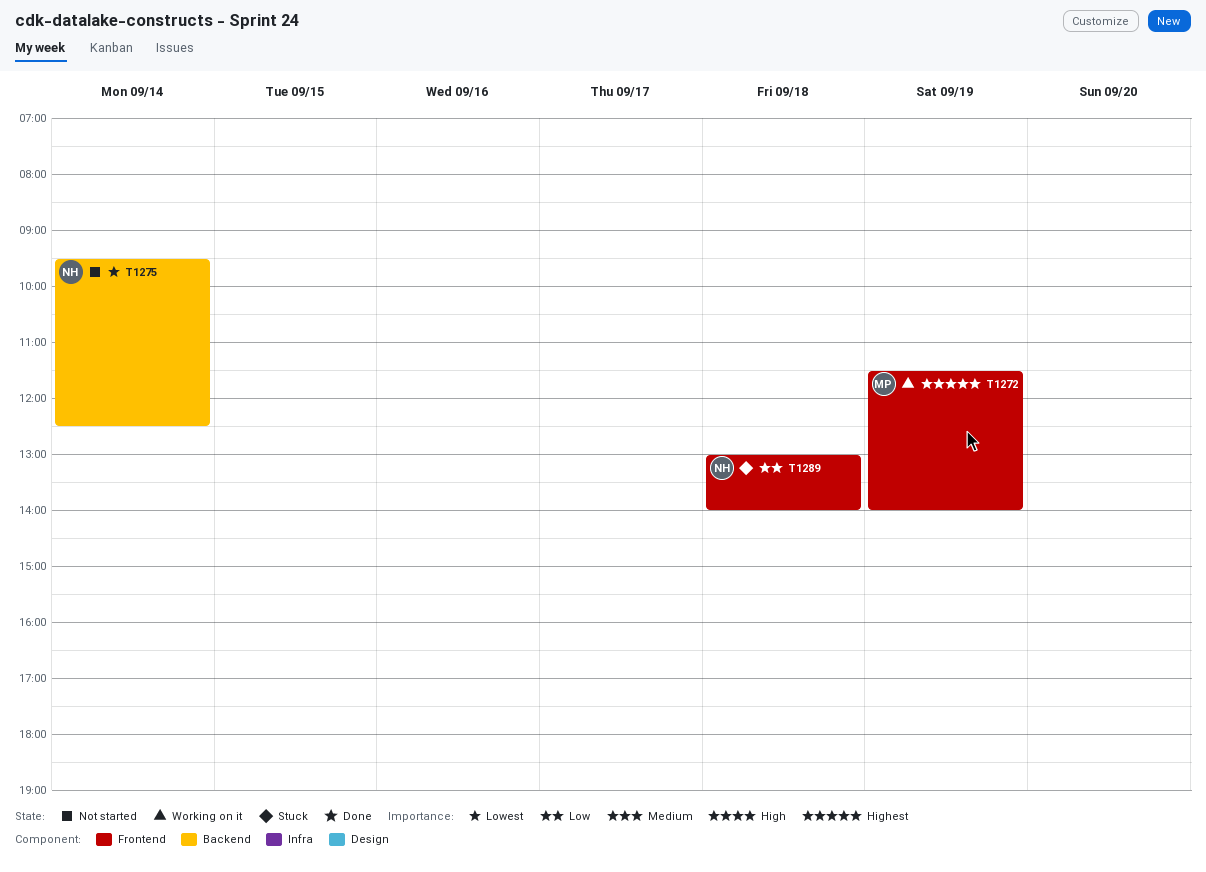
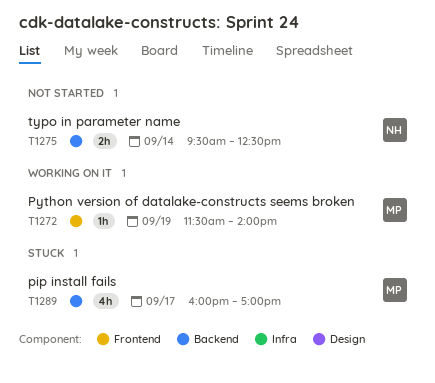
T1289, owner: NH -> MP
T1289, label: Frontend -> Backend
T1289, day: Sep 18 -> Sep 17
T1289, begins: 13:00 -> 16:00
T1289, ends: 14:00 -> 17:00

